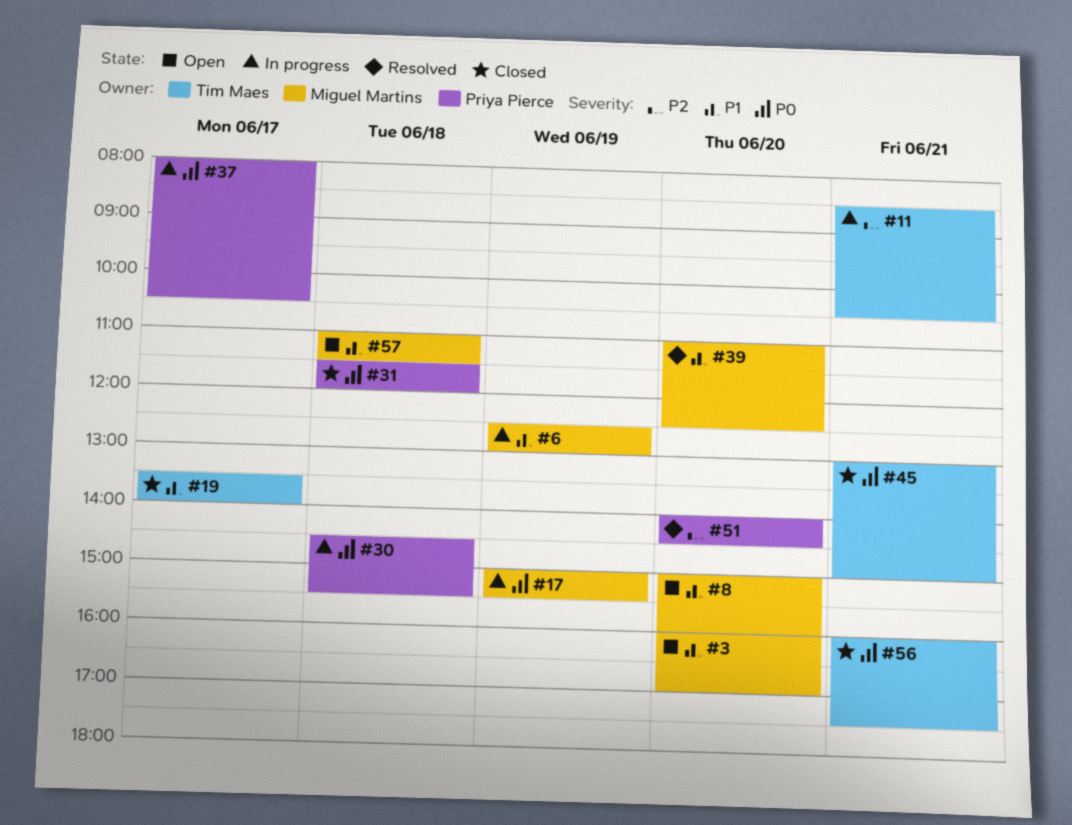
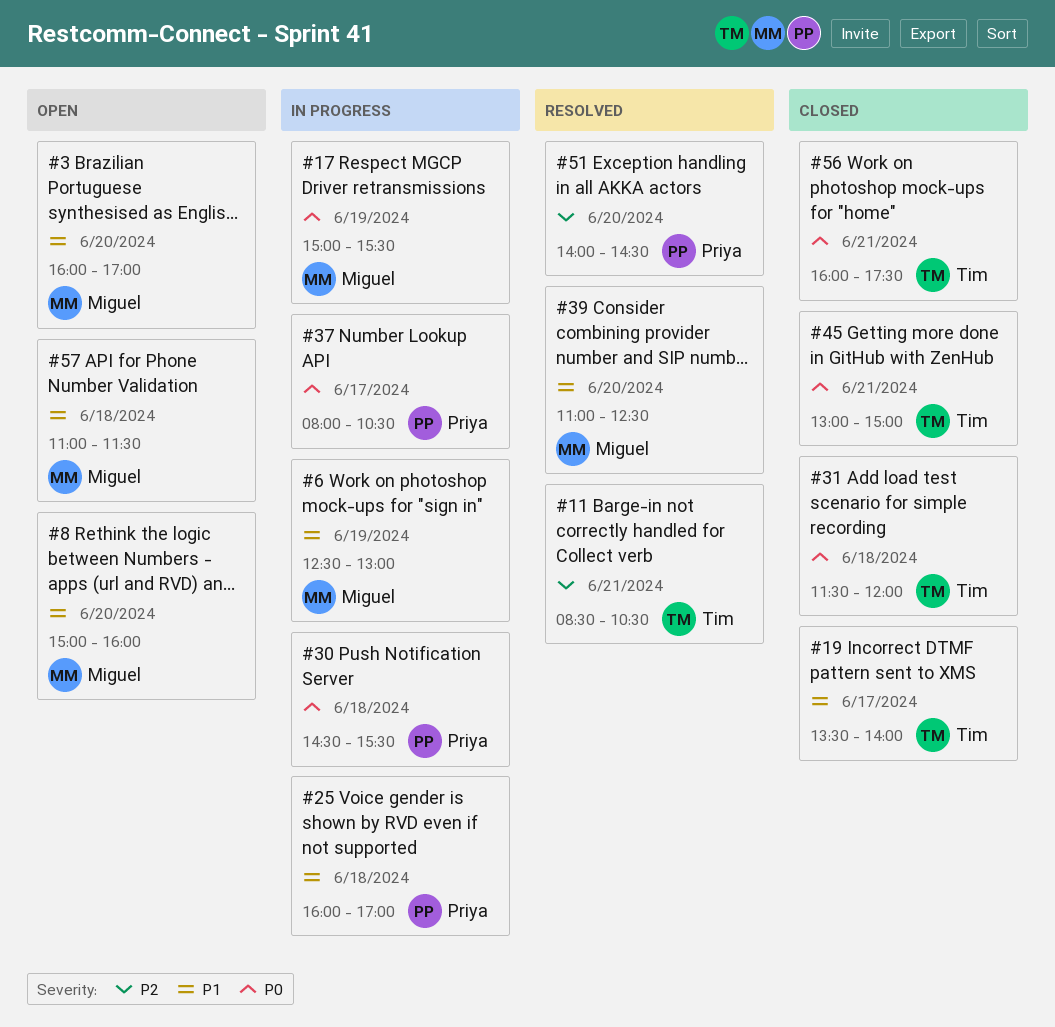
#11, status: In progress -> Resolved
#25: none -> present
#31, owner: Priya Pierce -> Tim Maes

